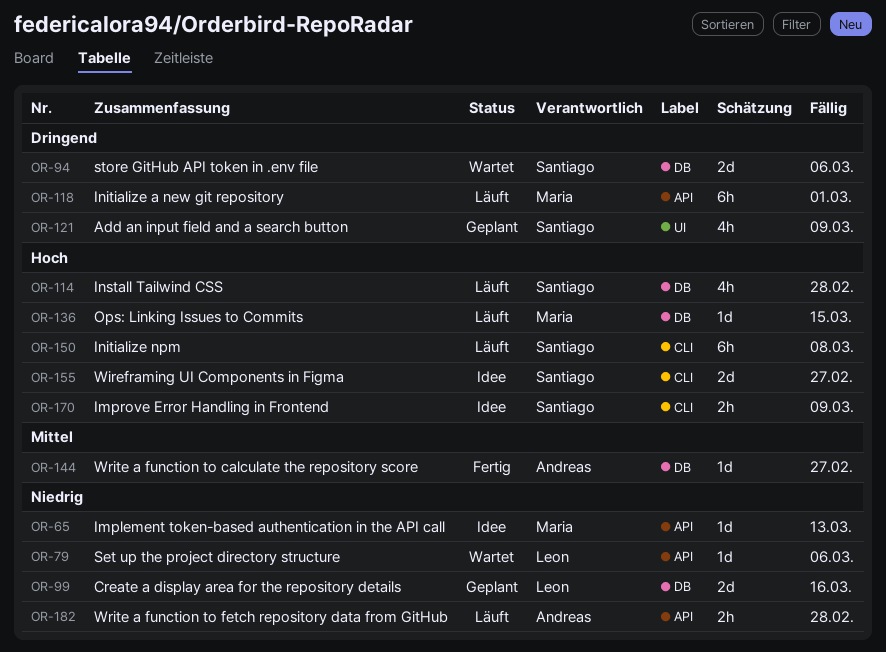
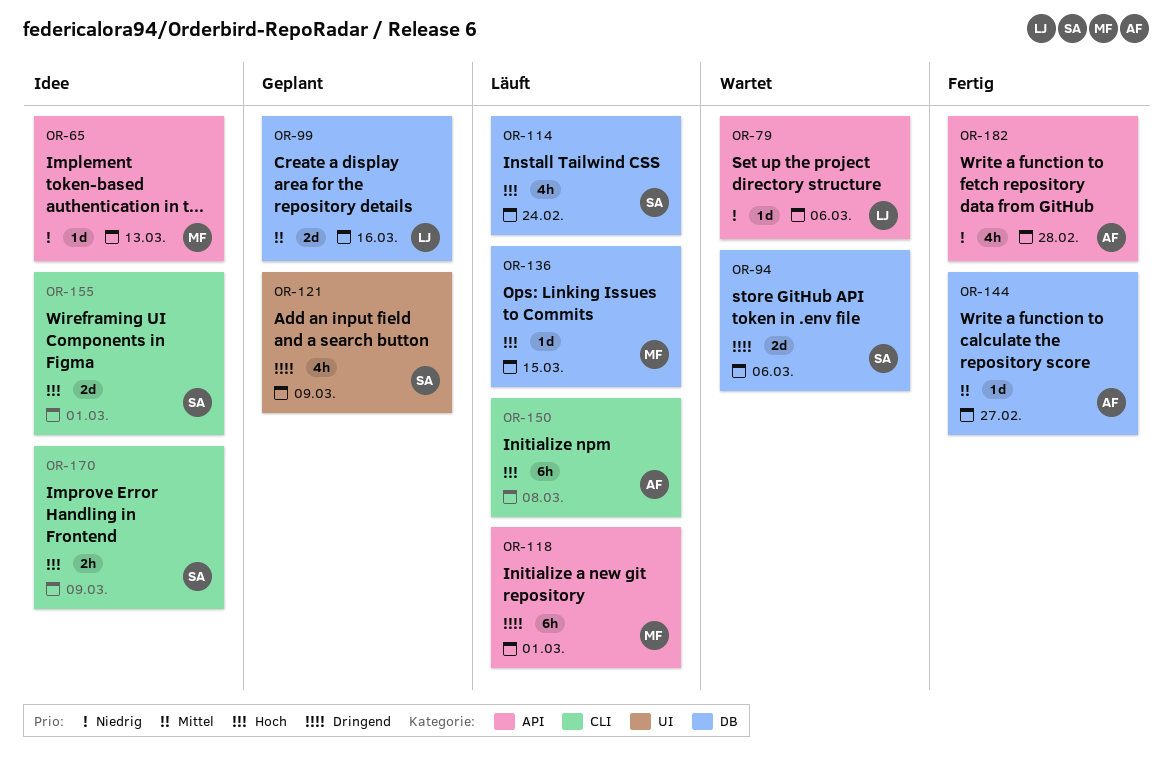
OR-99, priority: Niedrig -> Mittel
OR-114, due: Feb 28 -> Feb 24
OR-150, owner: Santiago -> Andreas
OR-155, due: Feb 27 -> Mar 1
OR-182, status: Läuft -> Fertig
OR-182, estimate: 2h -> 4h

